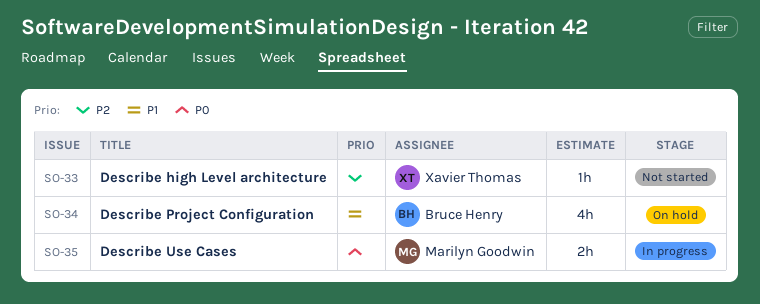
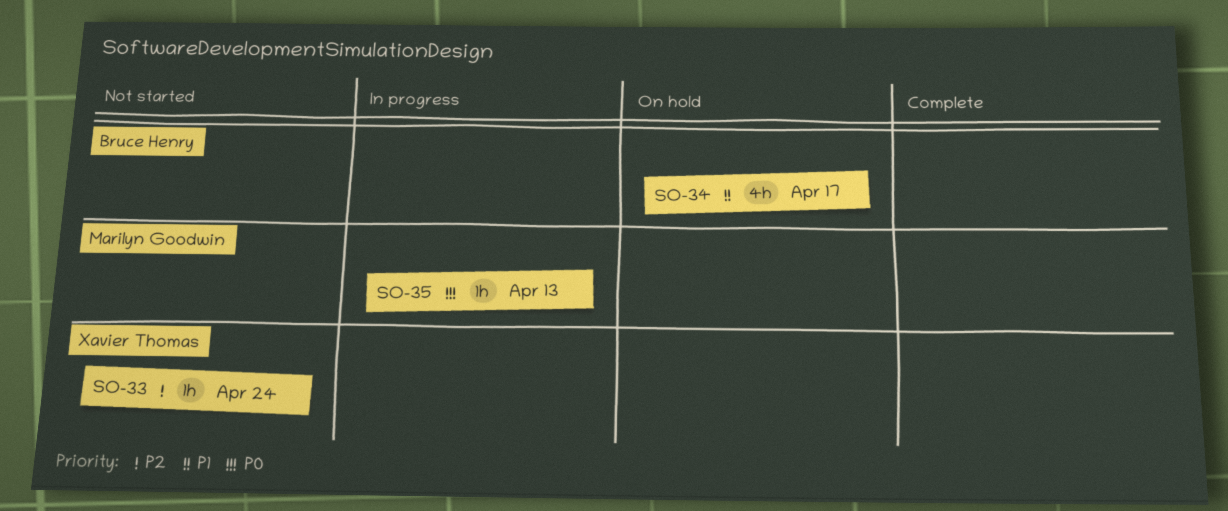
SO-35, estimate: 2h -> 1h

